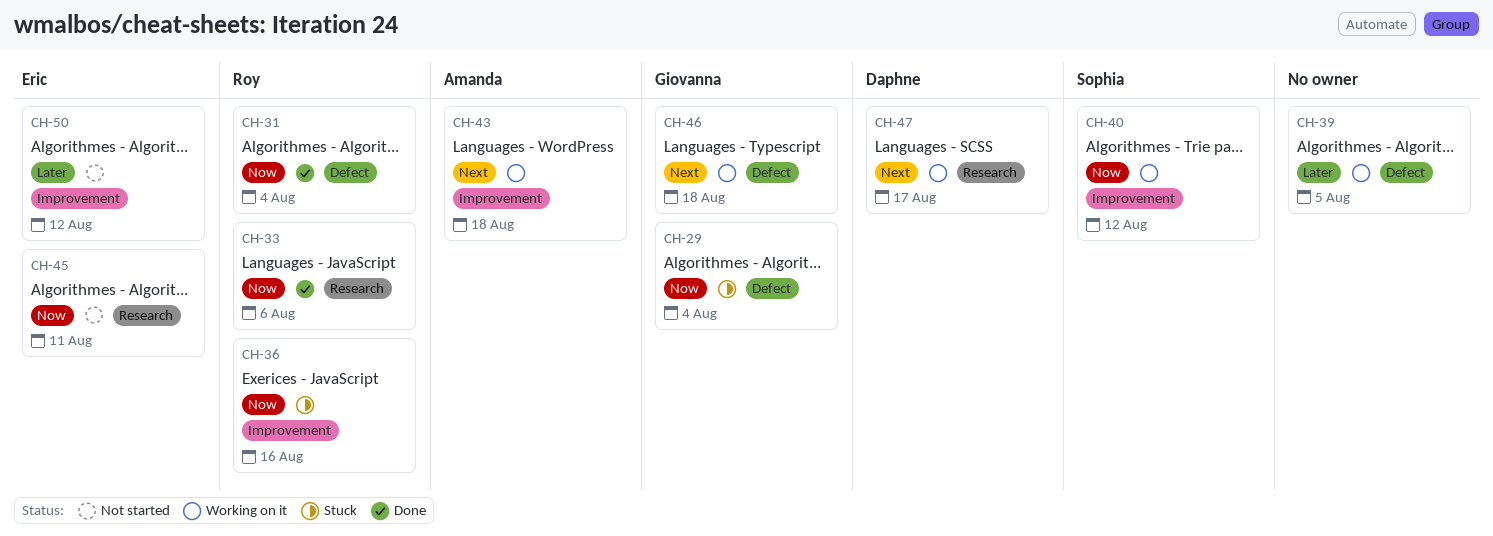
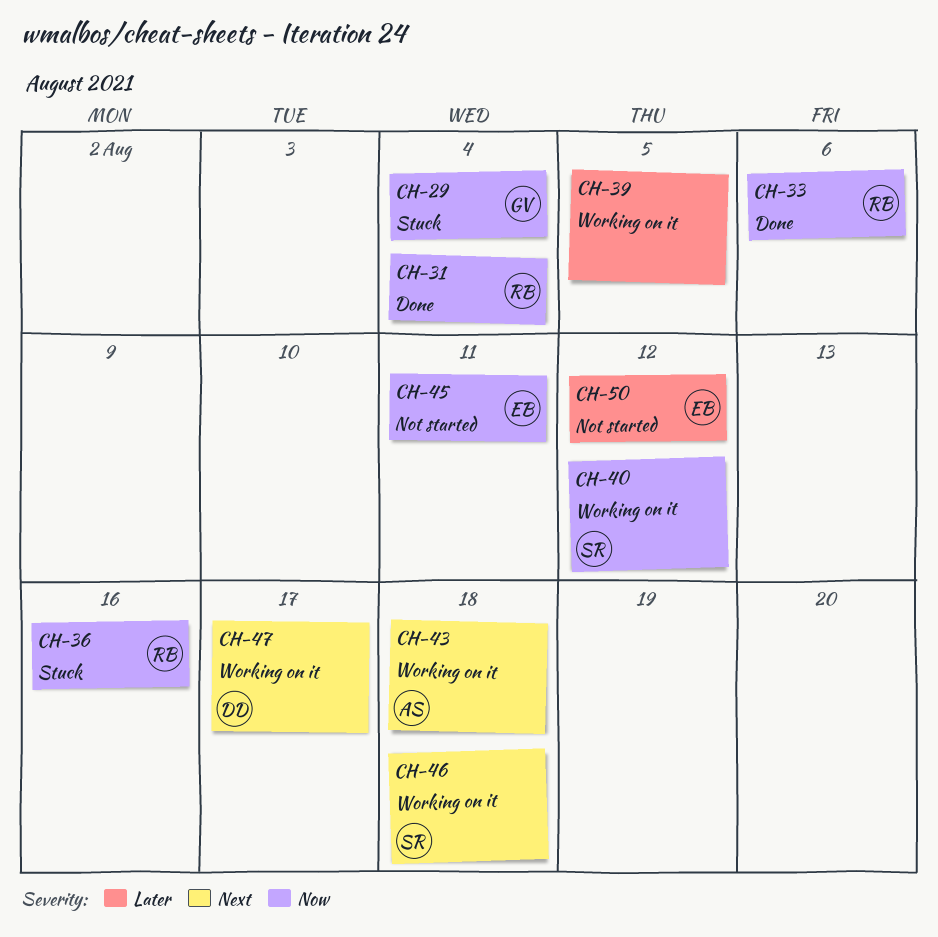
CH-46, owner: Giovanna -> Sophia

